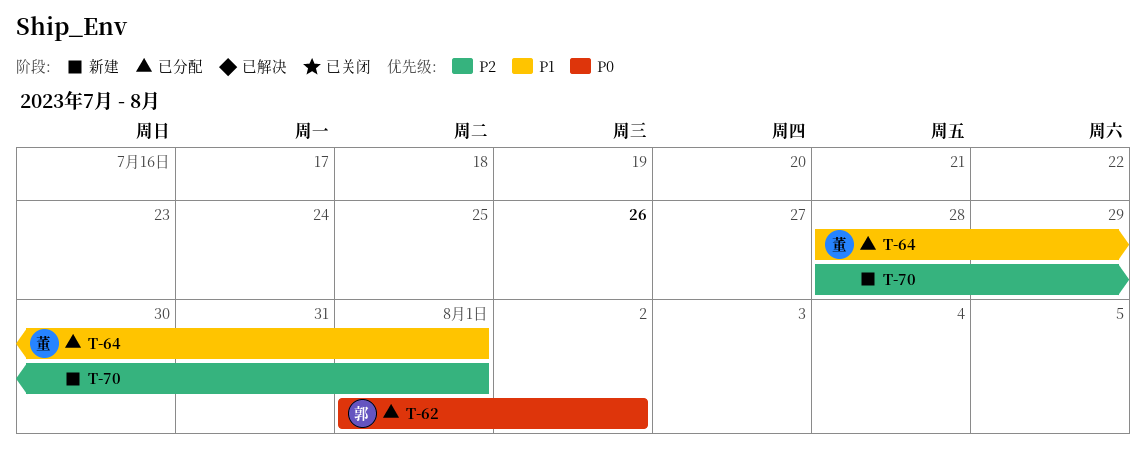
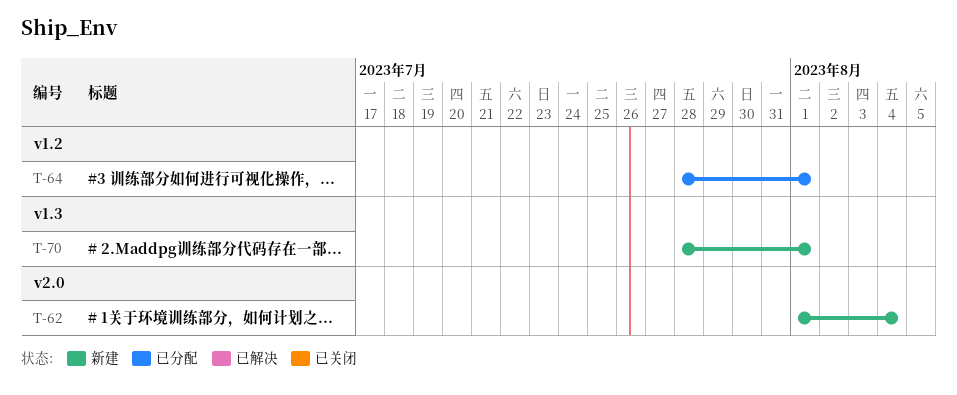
T-62, status: 已分配 -> 新建
T-62, due: Aug 2 -> Aug 4

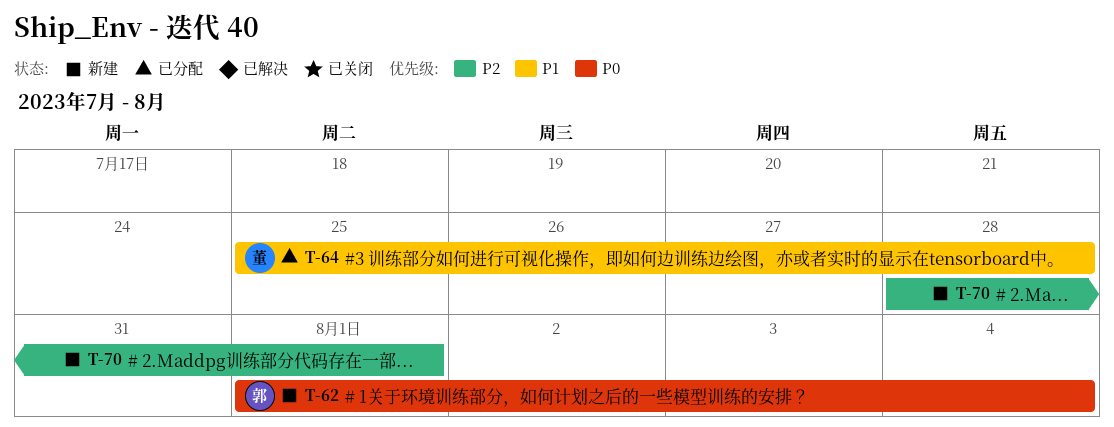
T-64, start: Jul 28 -> Jul 25
T-64, due: Aug 1 -> Jul 28

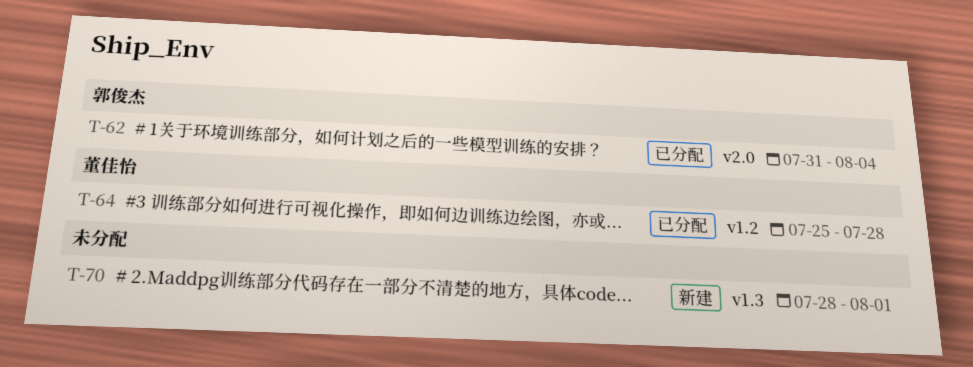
T-62, status: 新建 -> 已分配
T-62, start: Aug 1 -> Jul 31

